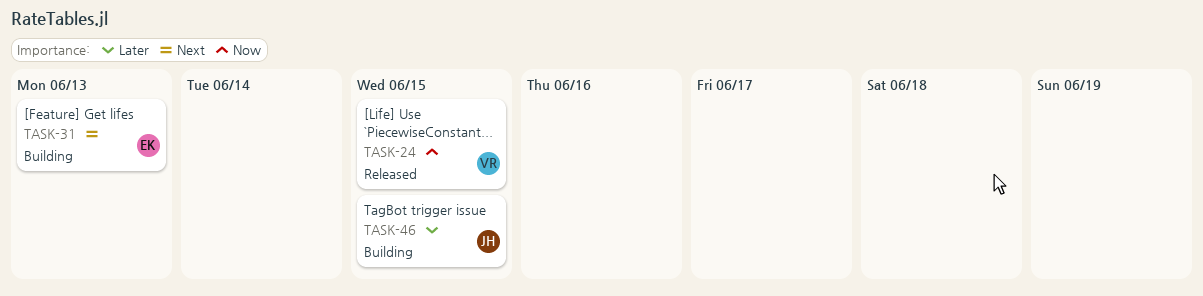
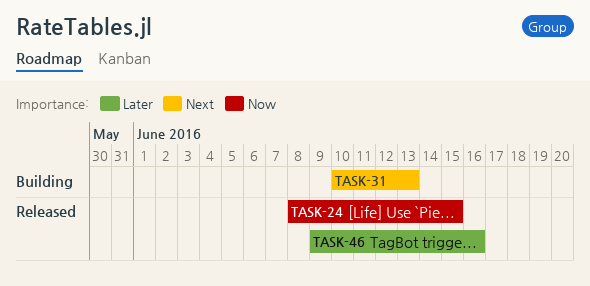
TASK-46, status: Building -> Released
TASK-46, due: Jun 15 -> Jun 16

